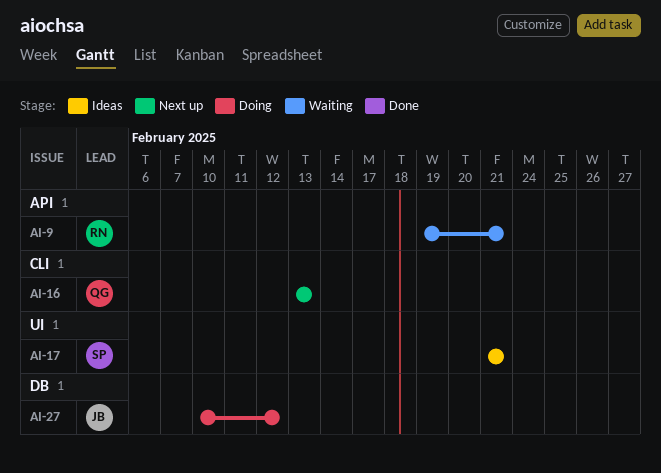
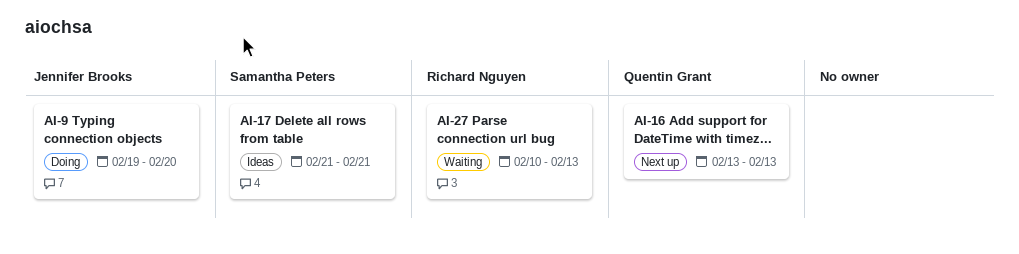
AI-9, status: Waiting -> Doing
AI-9, owner: Richard Nguyen -> Jennifer Brooks
AI-9, due: Feb 21 -> Feb 20
AI-27, status: Doing -> Waiting
AI-27, owner: Jennifer Brooks -> Richard Nguyen
AI-27, due: Feb 12 -> Feb 13

